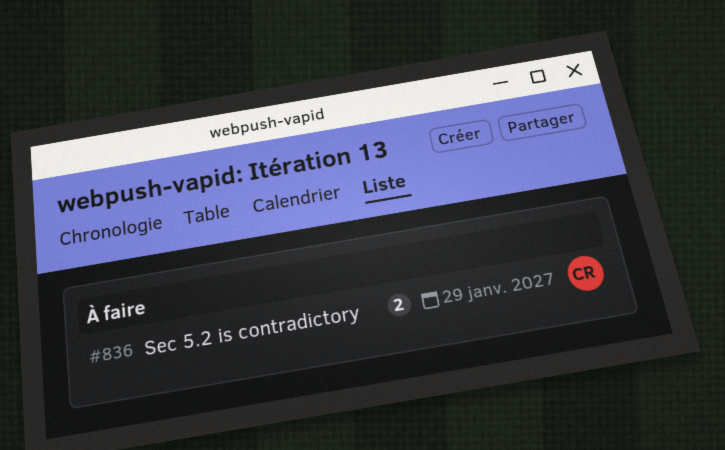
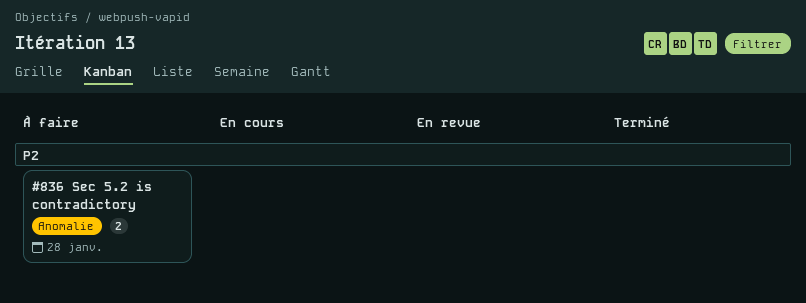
#836, due: Jan 29 -> Jan 28

